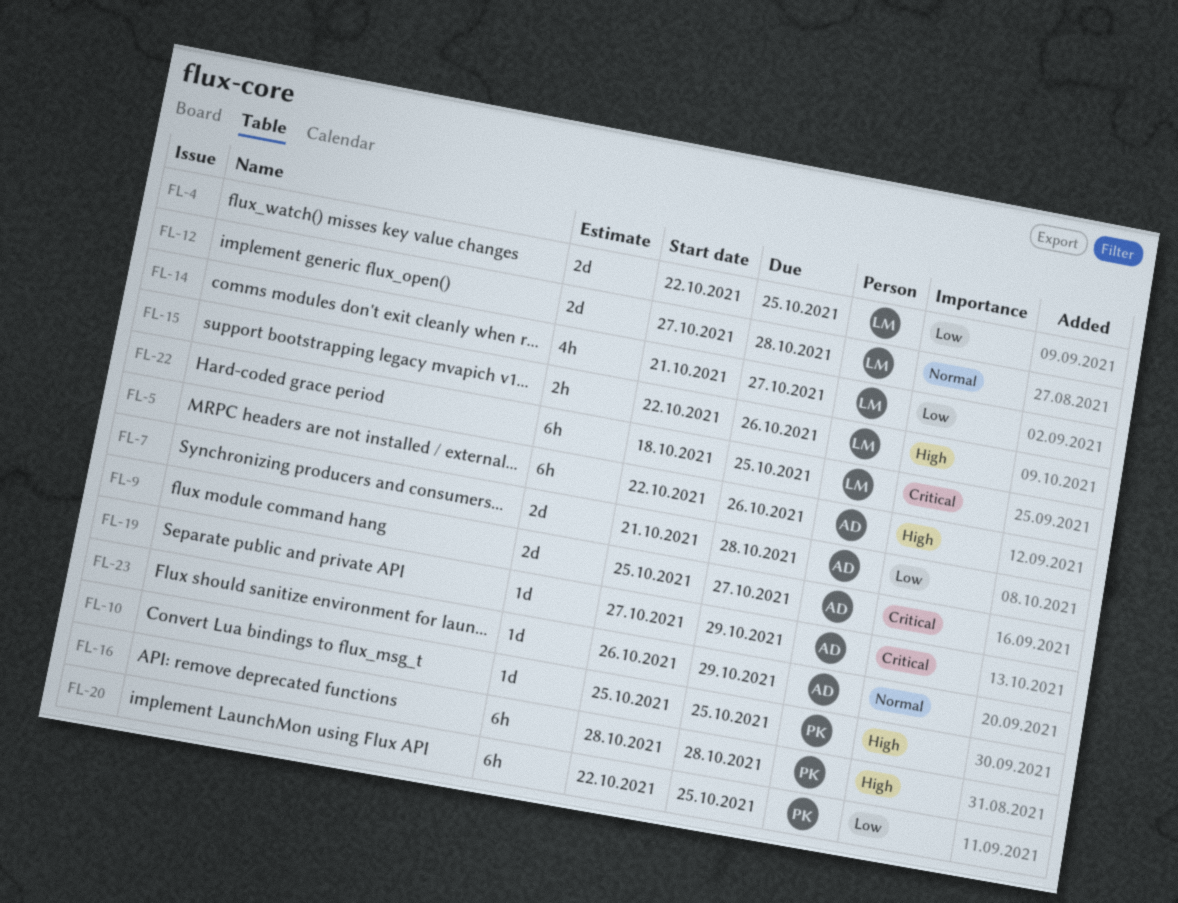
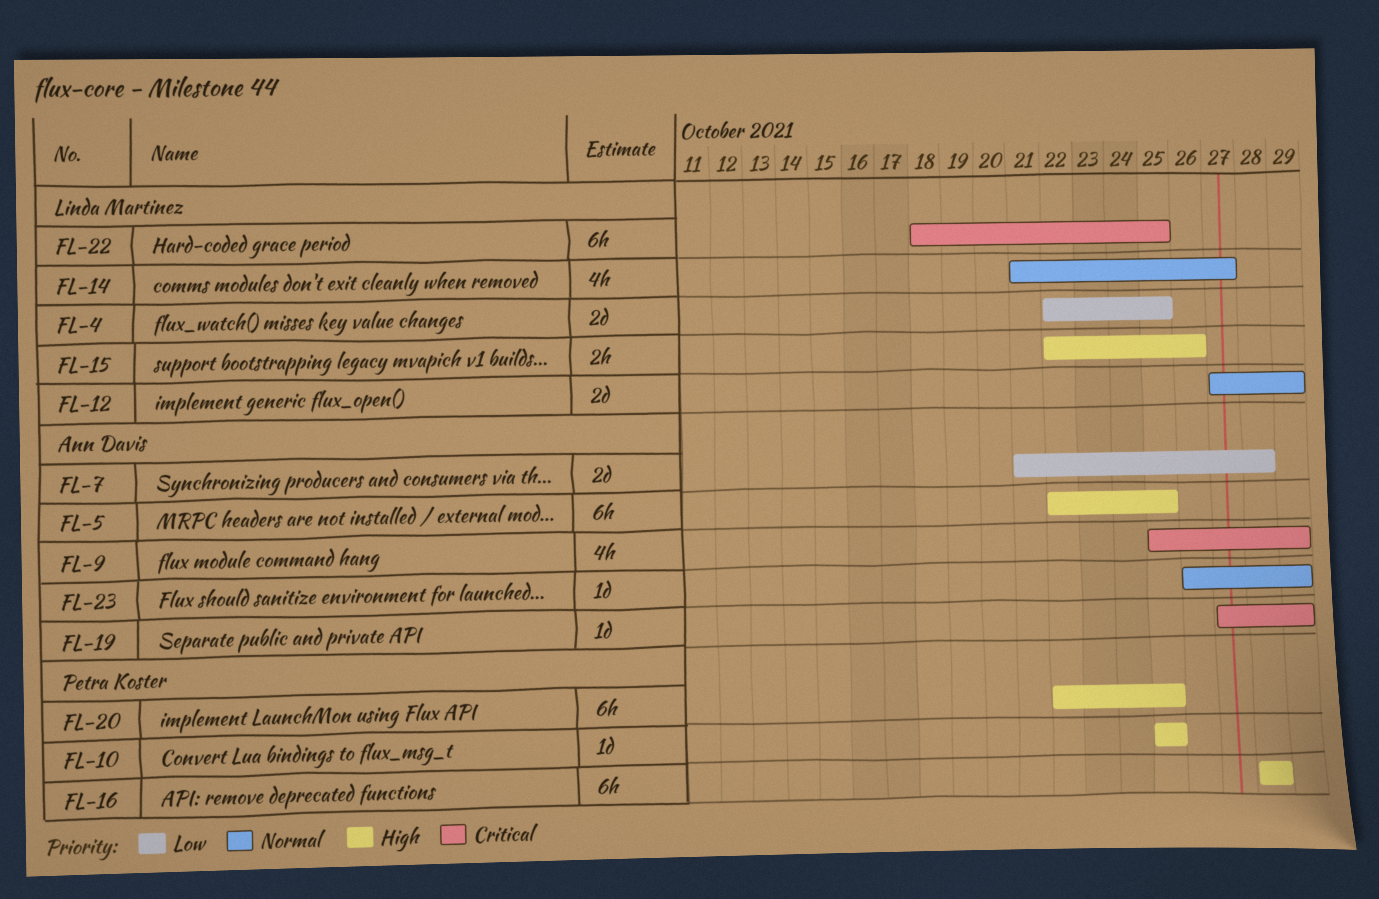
FL-5, due: Oct 26 -> Oct 25
FL-9, estimate: 2d -> 4h
FL-9, due: Oct 27 -> Oct 29
FL-12, due: Oct 28 -> Oct 29
FL-14, priority: Low -> Normal
FL-20, priority: Low -> High

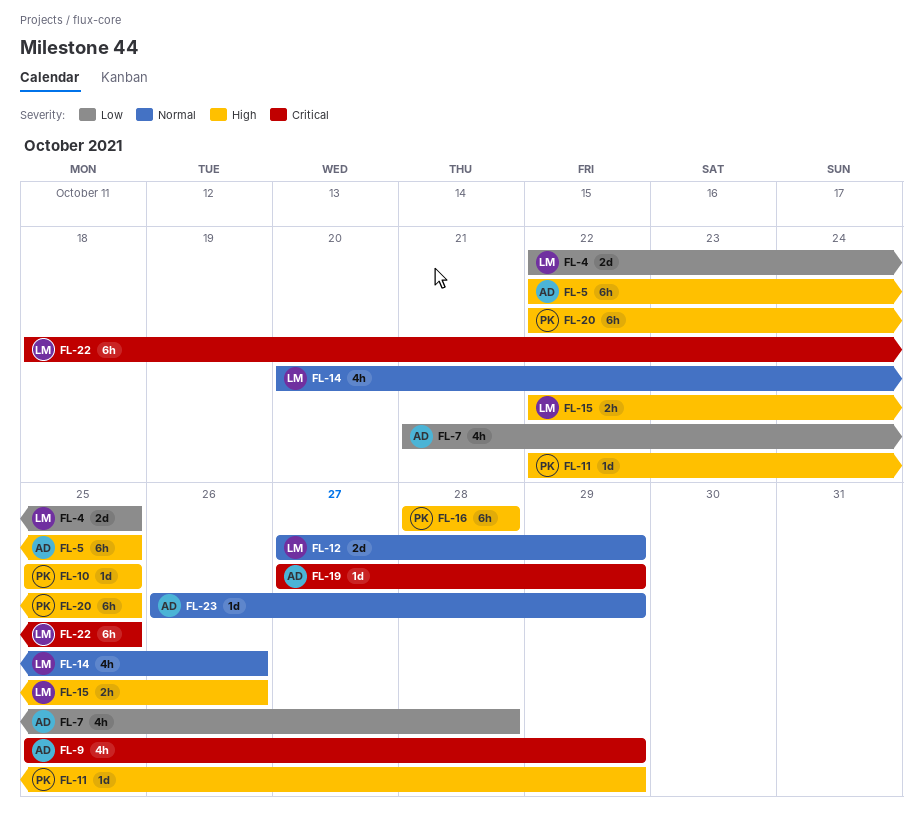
FL-7, estimate: 2d -> 4h
FL-11: none -> present
FL-14, start: Oct 21 -> Oct 20
FL-14, due: Oct 27 -> Oct 26

